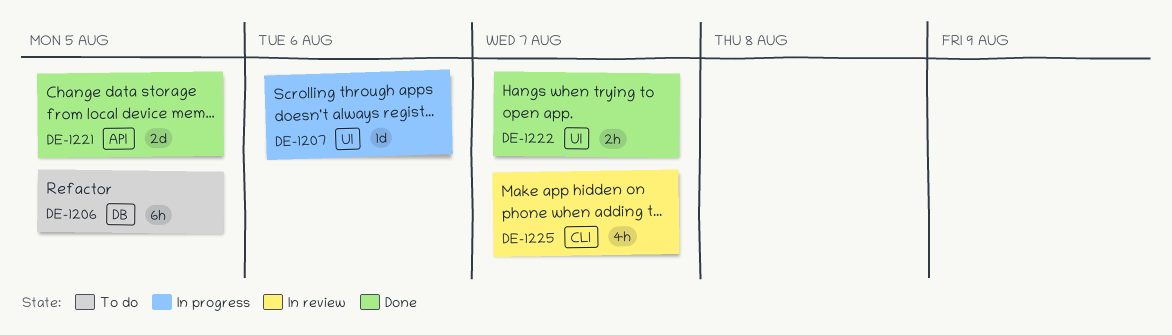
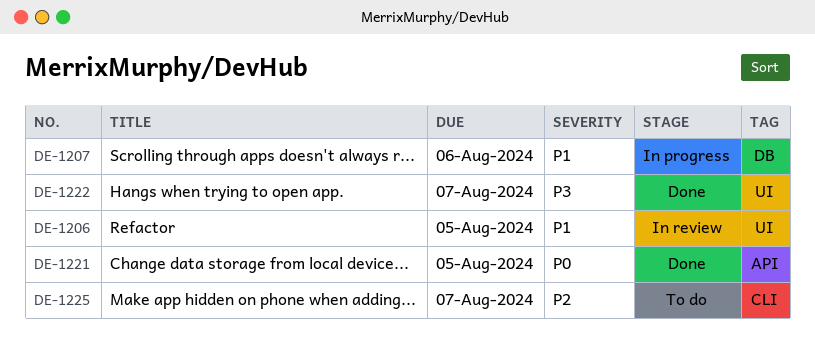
DE-1206, status: To do -> In review
DE-1206, label: DB -> UI
DE-1207, label: UI -> DB
DE-1225, status: In review -> To do

